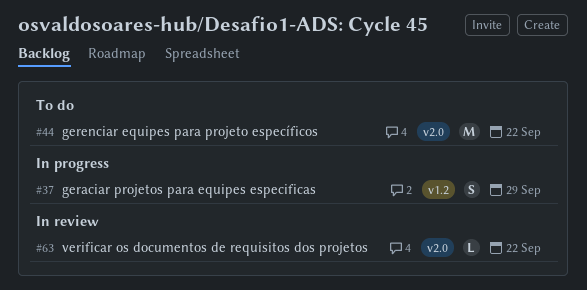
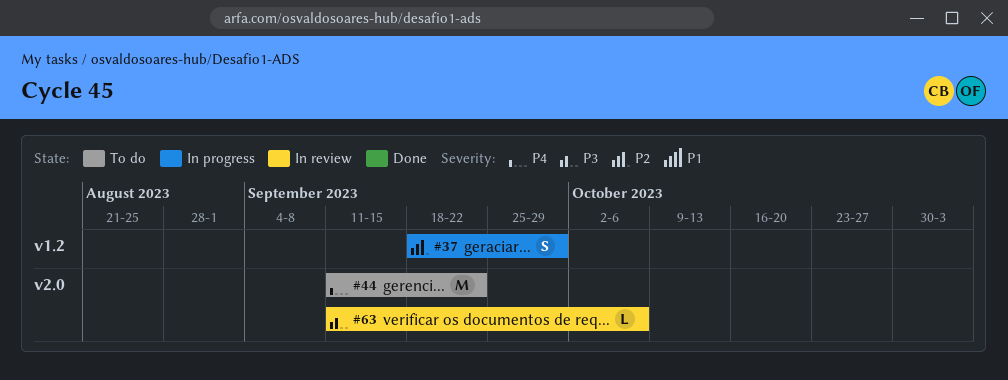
#63, due: Sep 22 -> Oct 6

